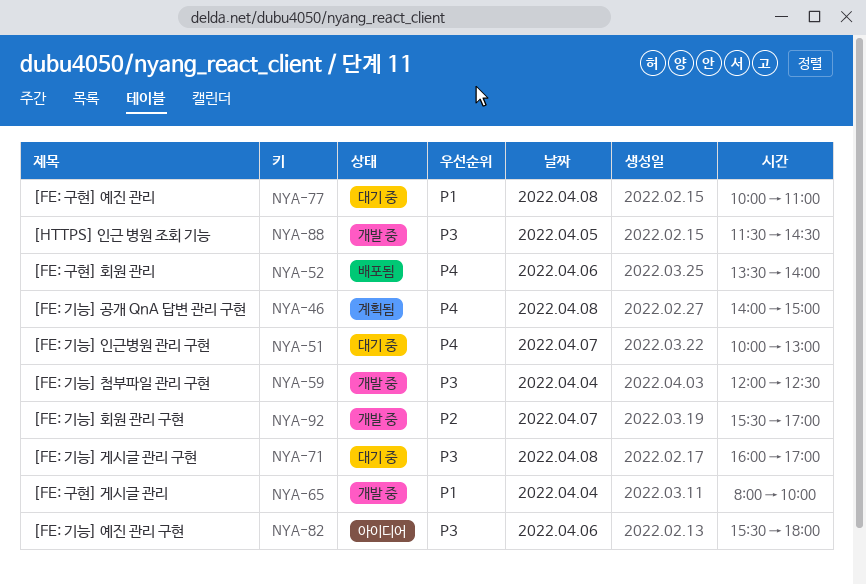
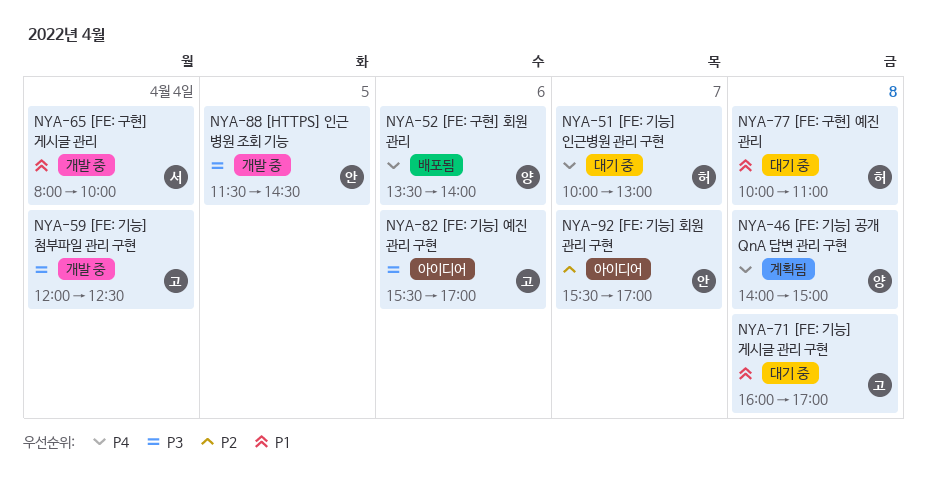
NYA-71, priority: P3 -> P1
NYA-82, ends: 18:00 -> 17:00
NYA-92, status: 개발 중 -> 아이디어

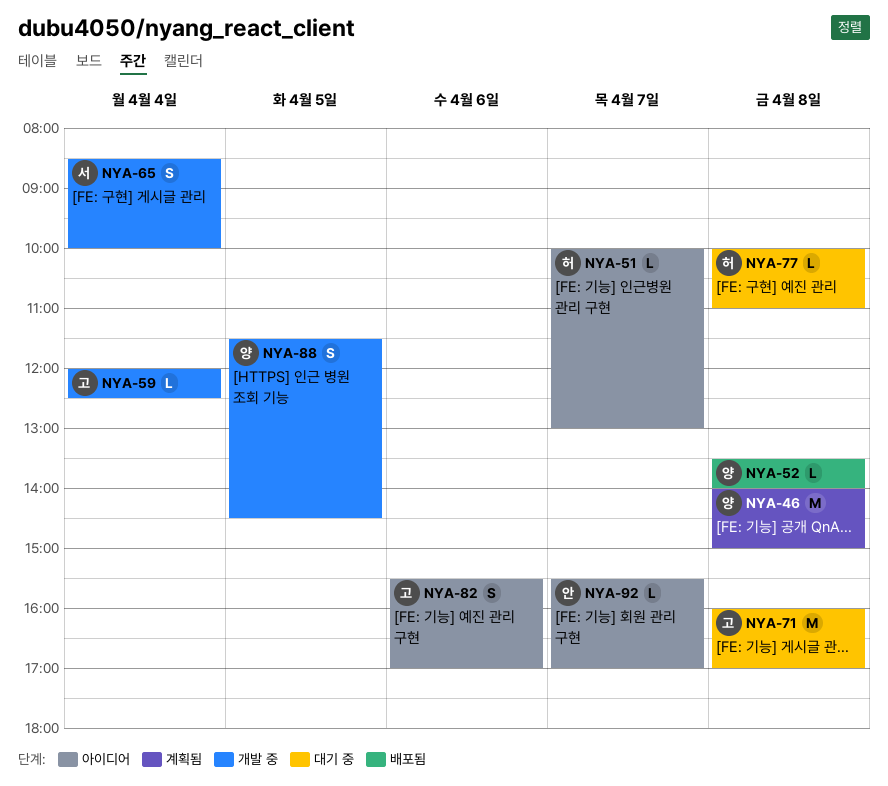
NYA-51, status: 대기 중 -> 아이디어
NYA-52, day: Apr 6 -> Apr 8
NYA-65, begins: 08:00 -> 08:30
NYA-88, owner: 안 -> 양

